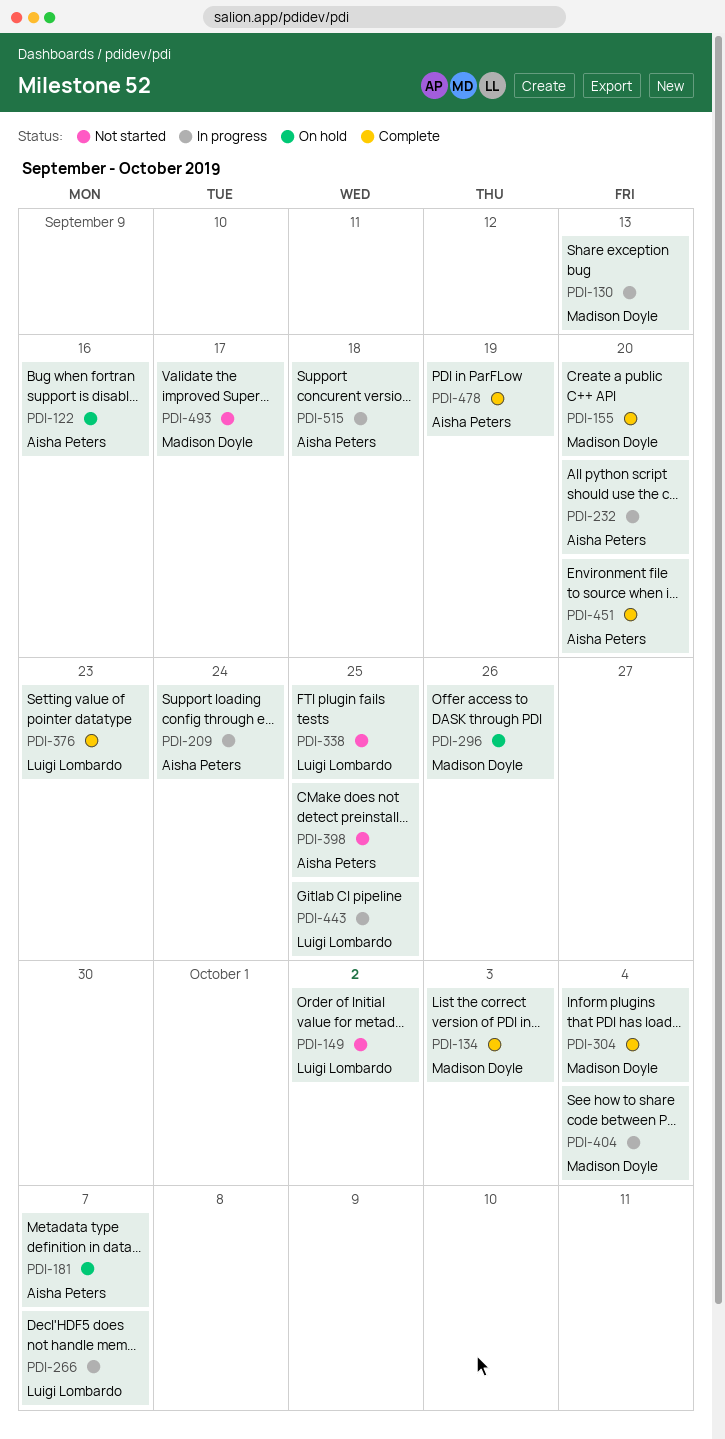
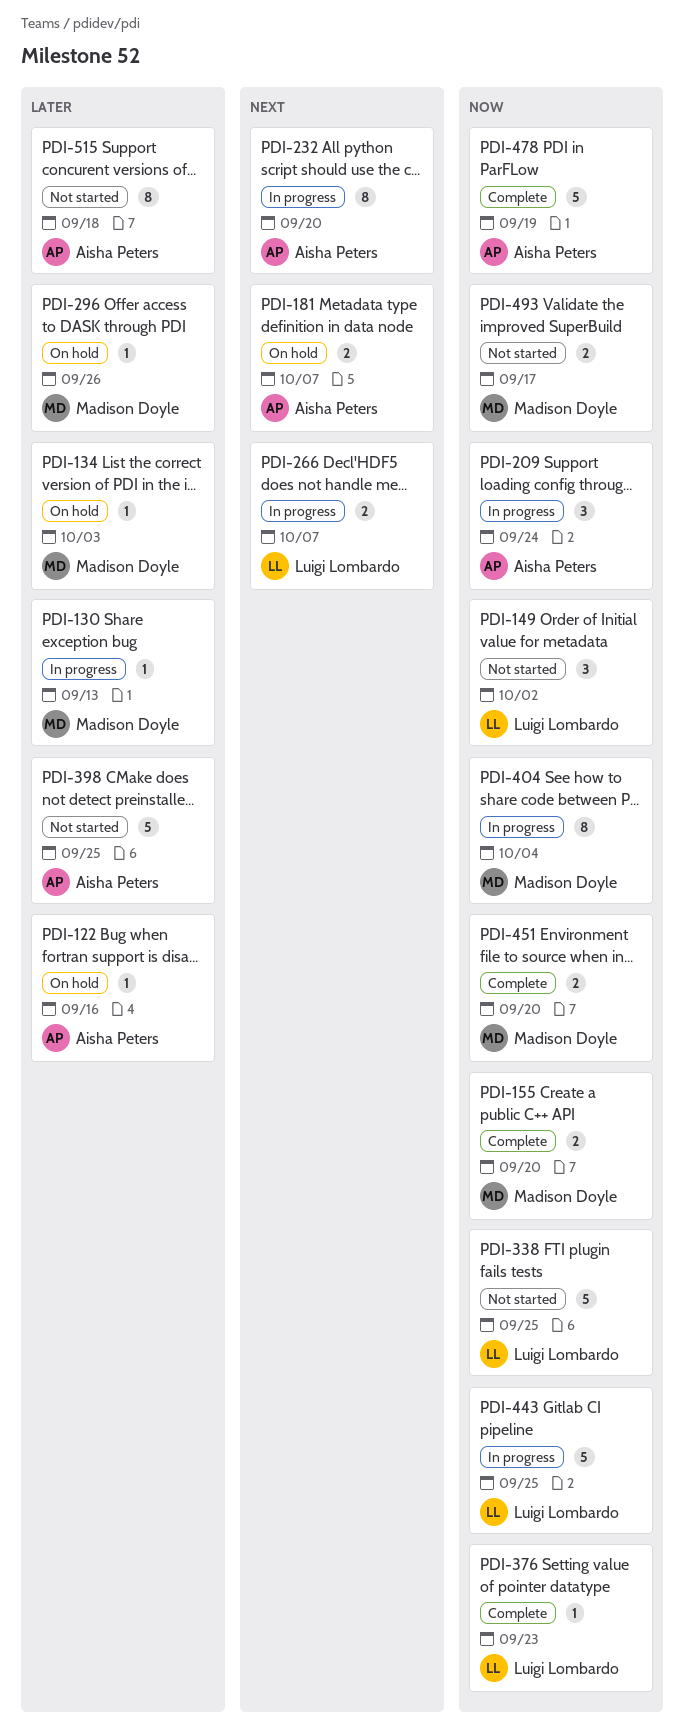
PDI-134, status: Complete -> On hold
PDI-304: present -> none
PDI-451, owner: Aisha Peters -> Madison Doyle
PDI-515, status: In progress -> Not started

